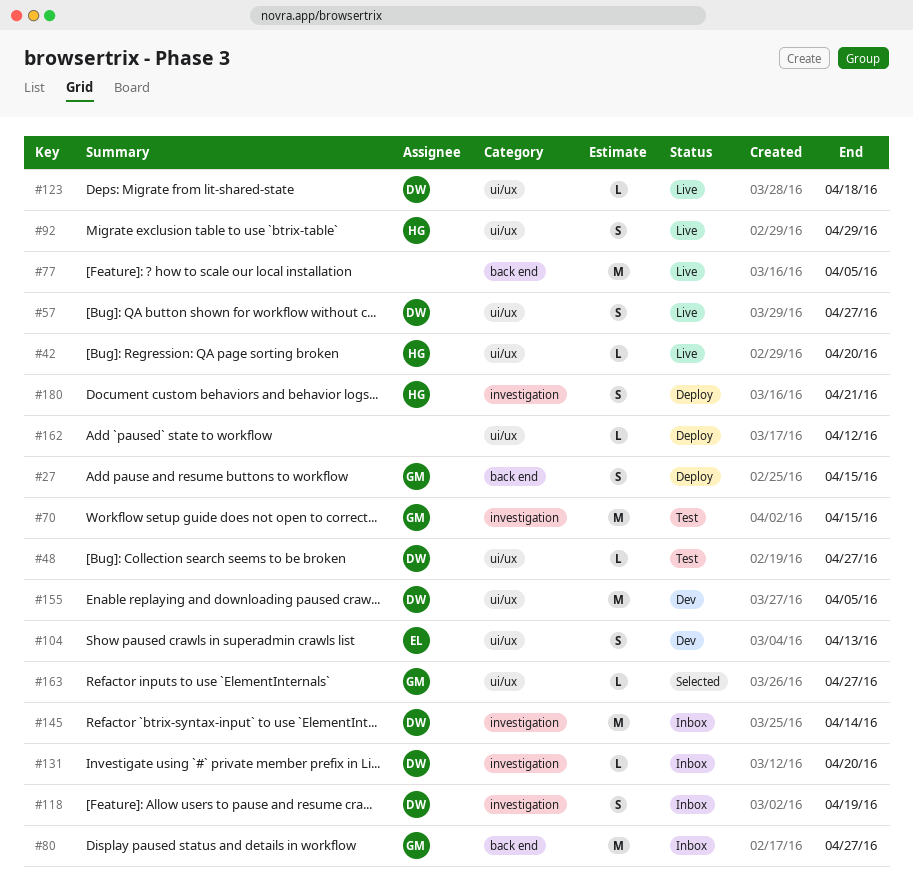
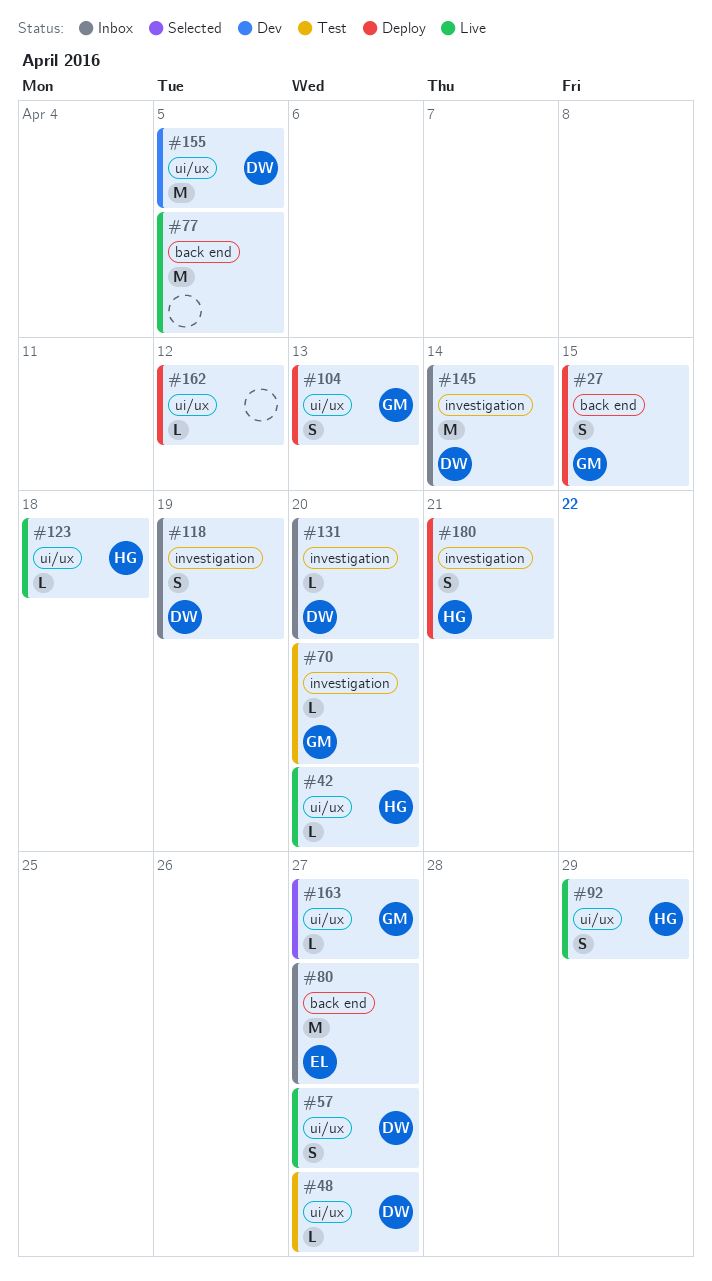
#70, estimate: M -> L
#70, due: Apr 15 -> Apr 20
#80, owner: GM -> EL
#104, status: Dev -> Deploy
#104, owner: EL -> GM
#123, owner: DW -> HG

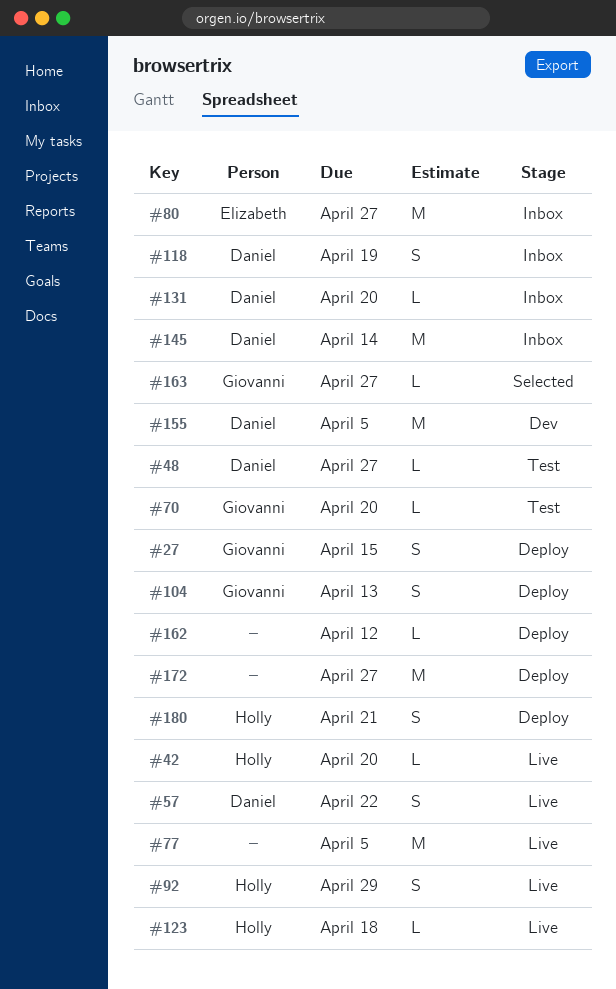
#57, due: Apr 27 -> Apr 22
#172: none -> present

